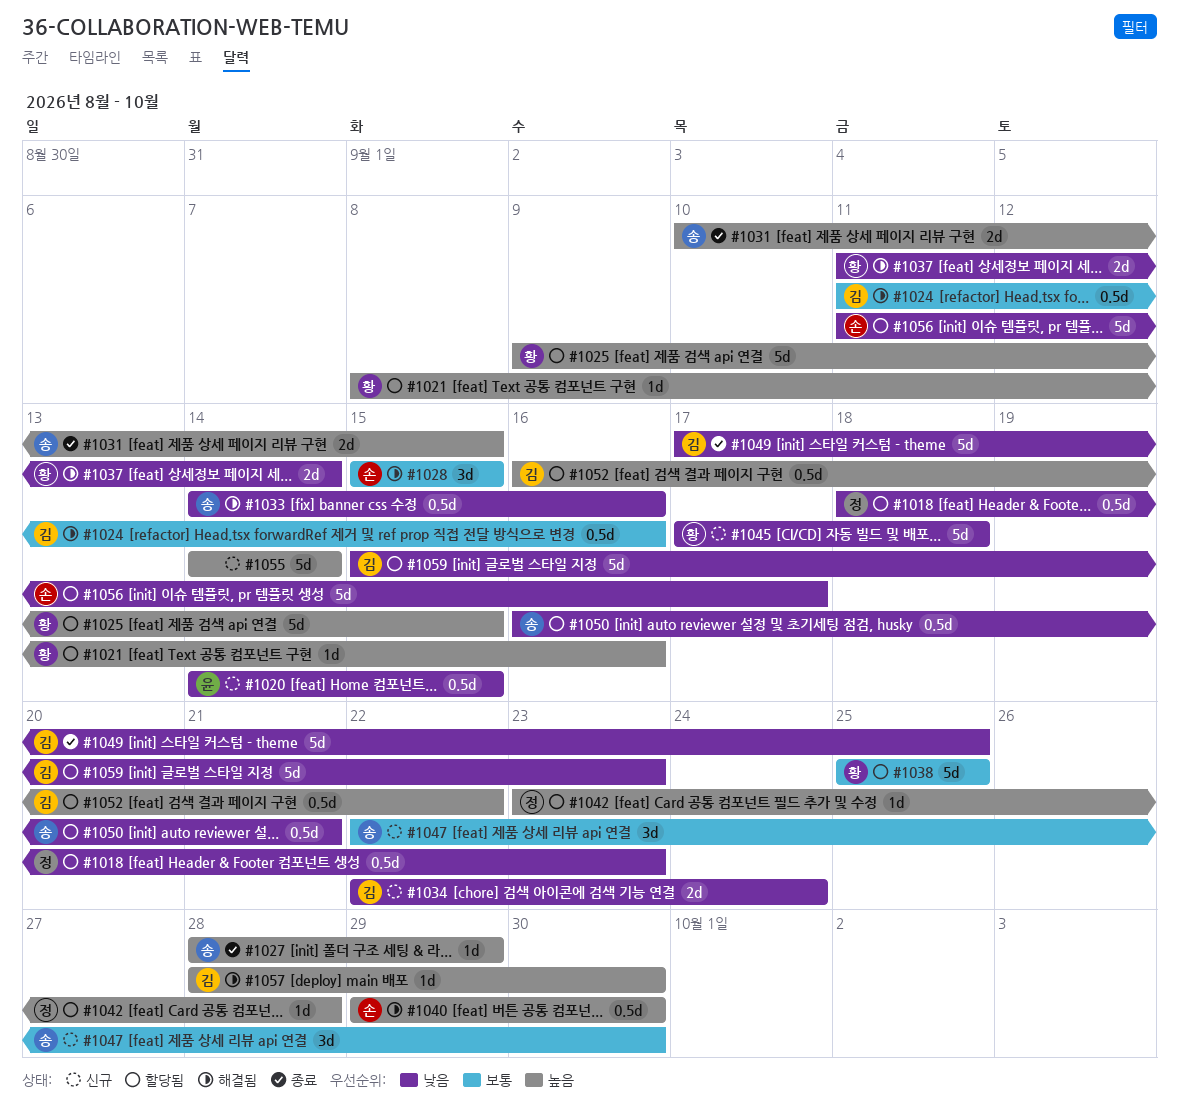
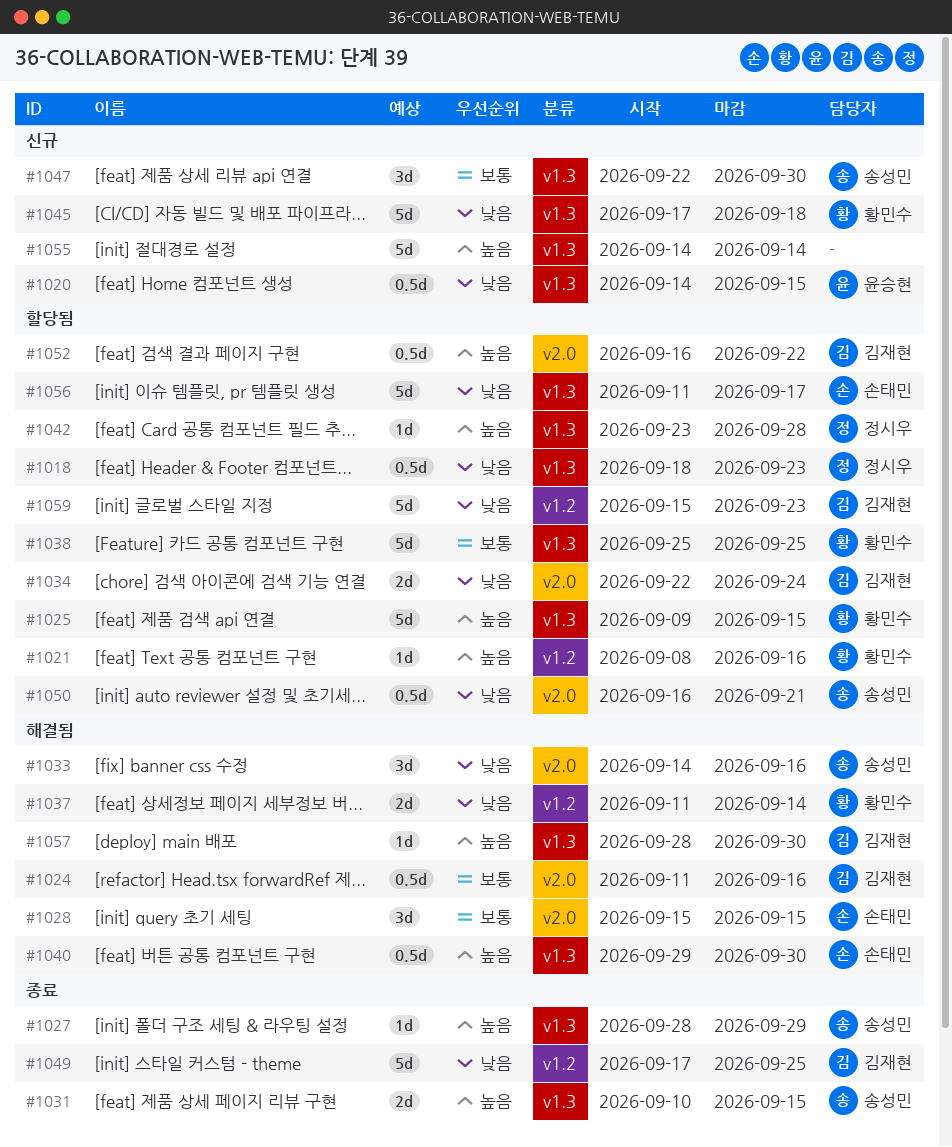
#1033, estimate: 0.5d -> 3d
#1034, status: 신규 -> 할당됨

